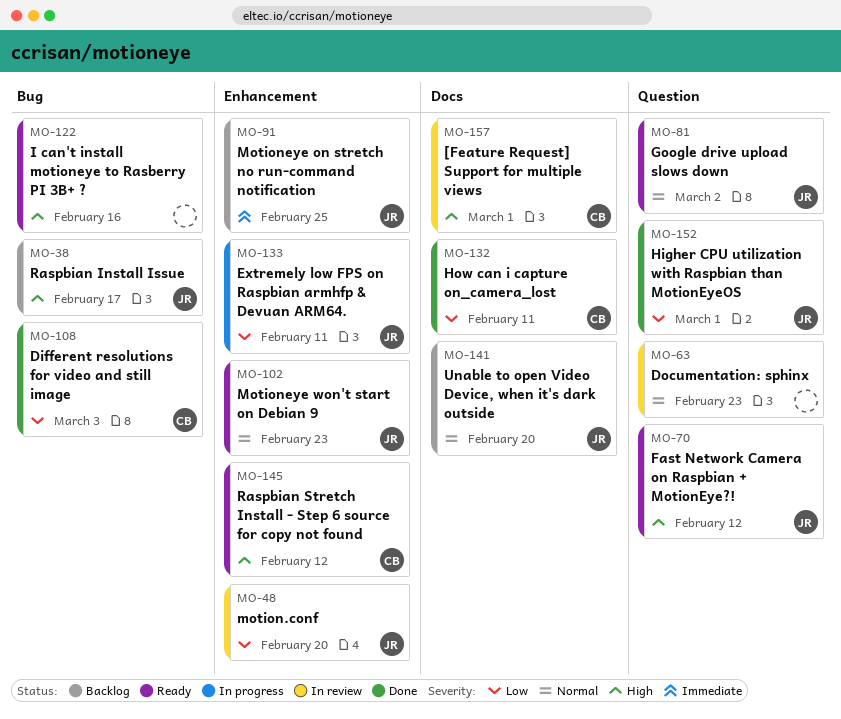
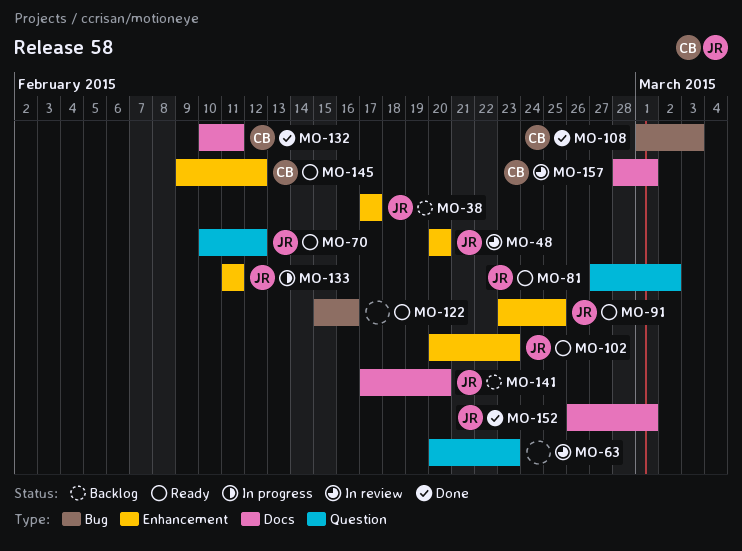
MO-38, label: Bug -> Enhancement
MO-91, status: Backlog -> Ready
MO-152, label: Question -> Docs

